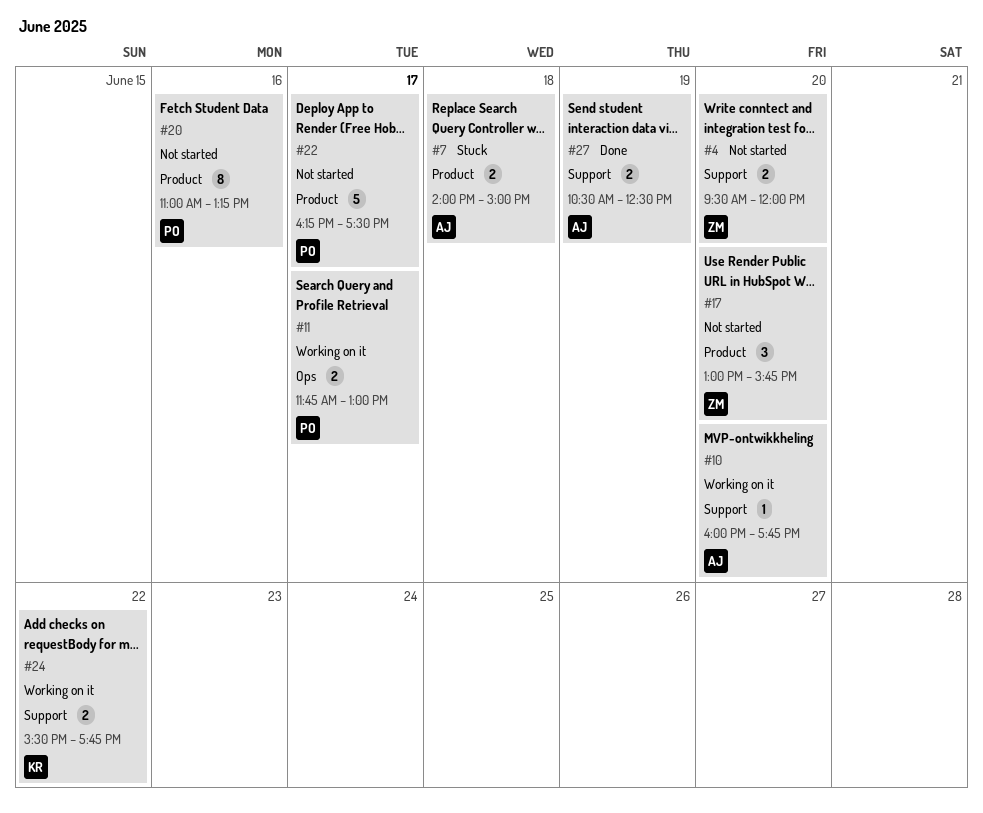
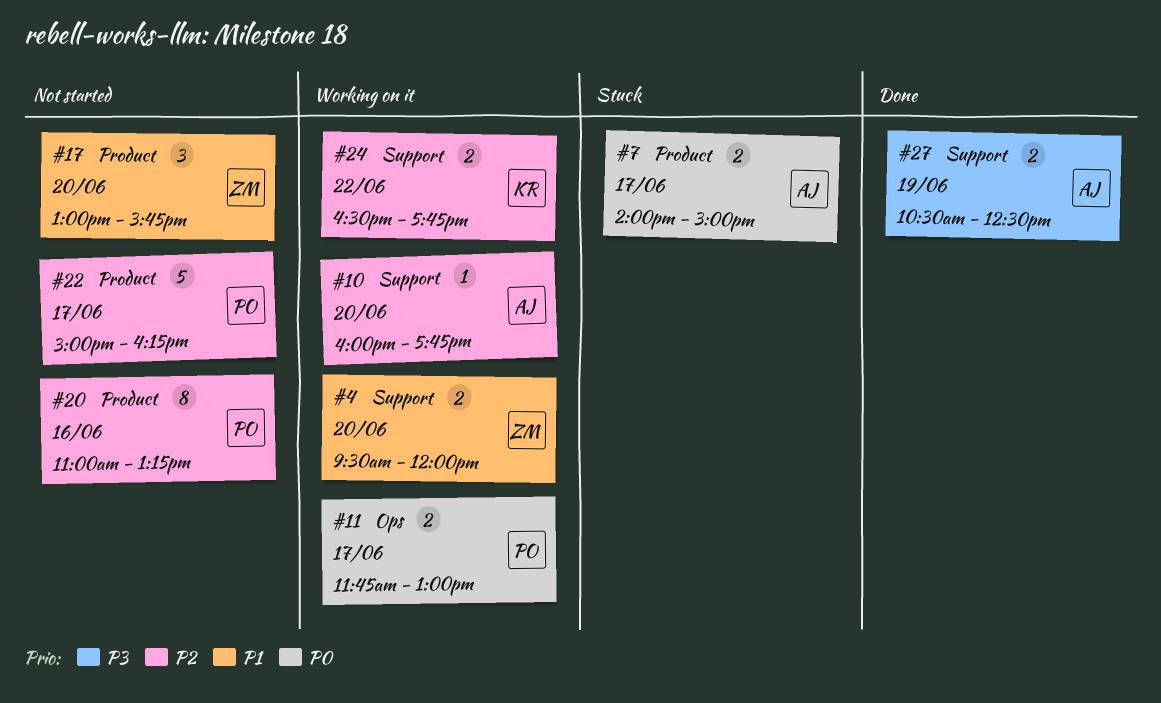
#4, status: Not started -> Working on it
#7, day: Jun 18 -> Jun 17
#22, begins: 16:15 -> 15:00
#22, ends: 17:30 -> 16:15
#24, begins: 15:30 -> 16:30

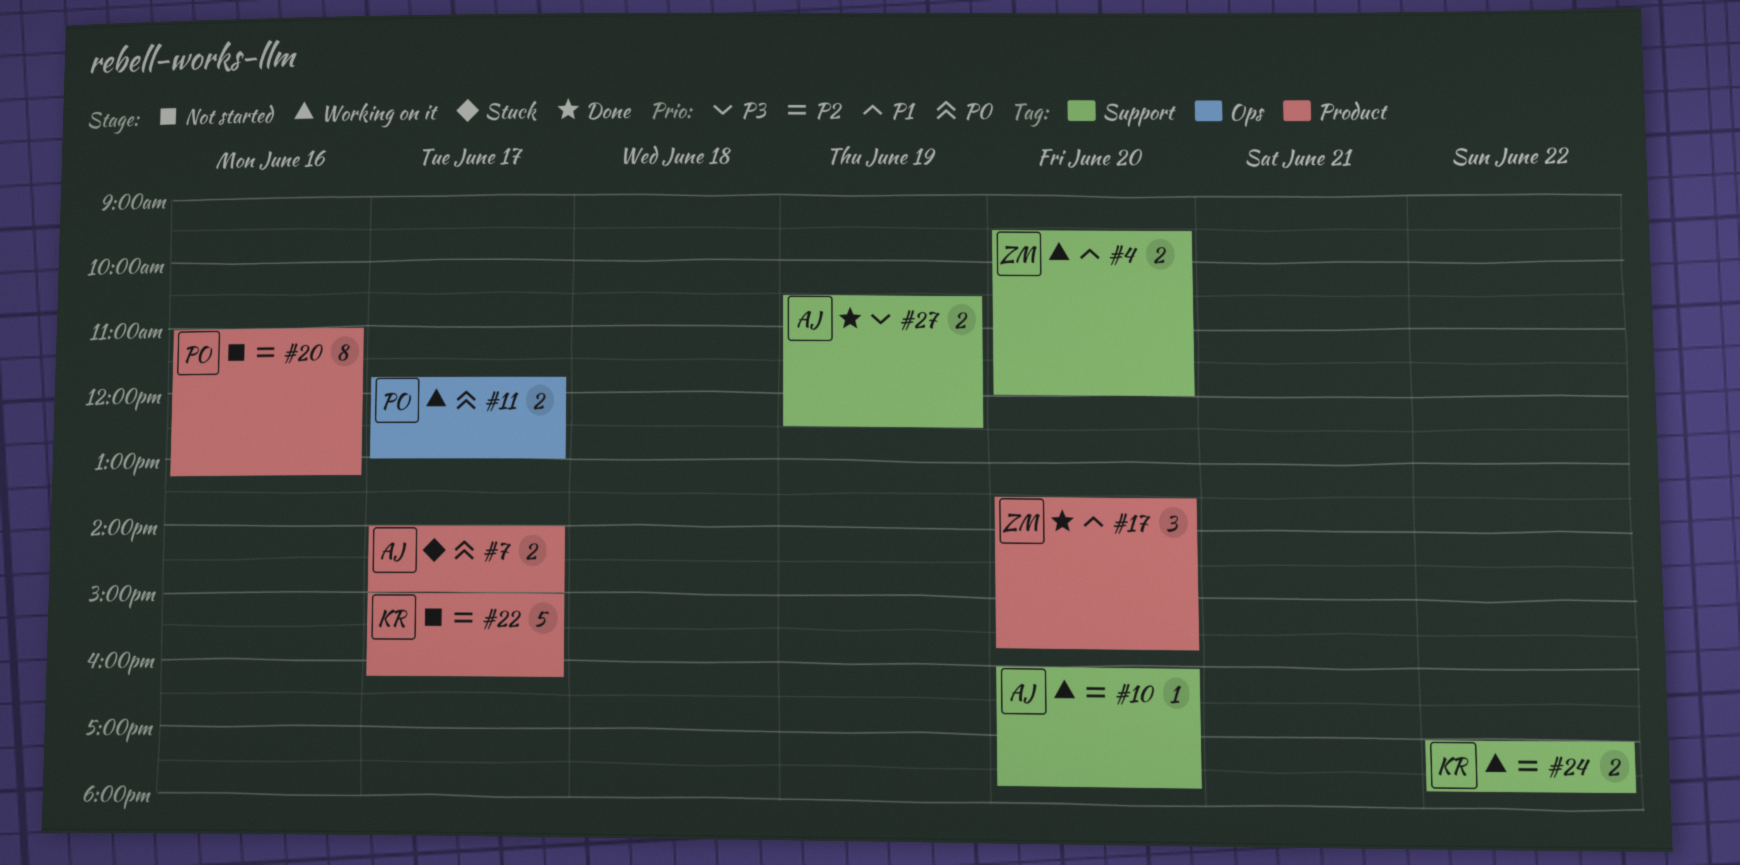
#17, status: Not started -> Done
#17, begins: 13:00 -> 13:30
#22, owner: PO -> KR
#24, begins: 16:30 -> 17:00

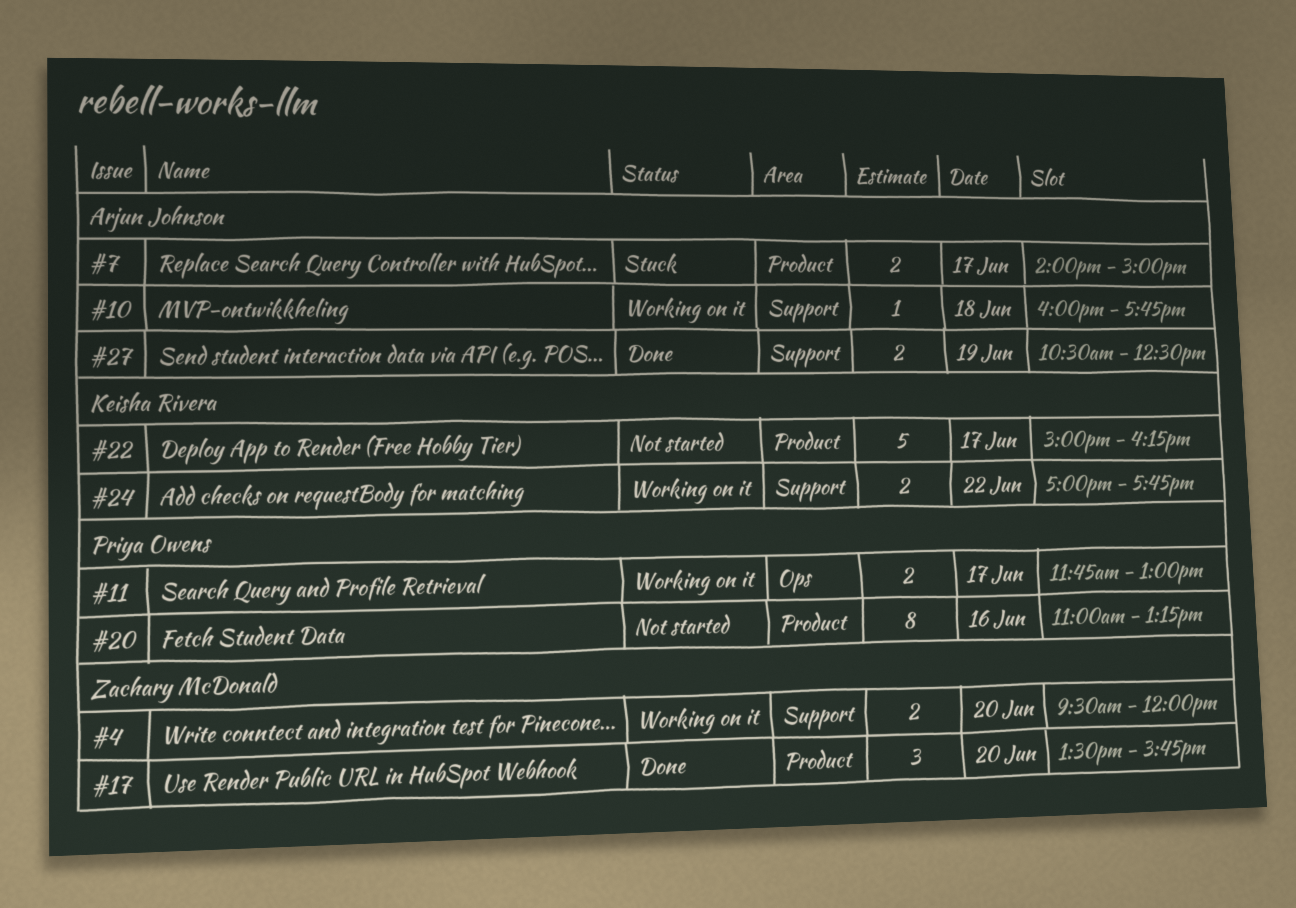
#10, day: Jun 20 -> Jun 18

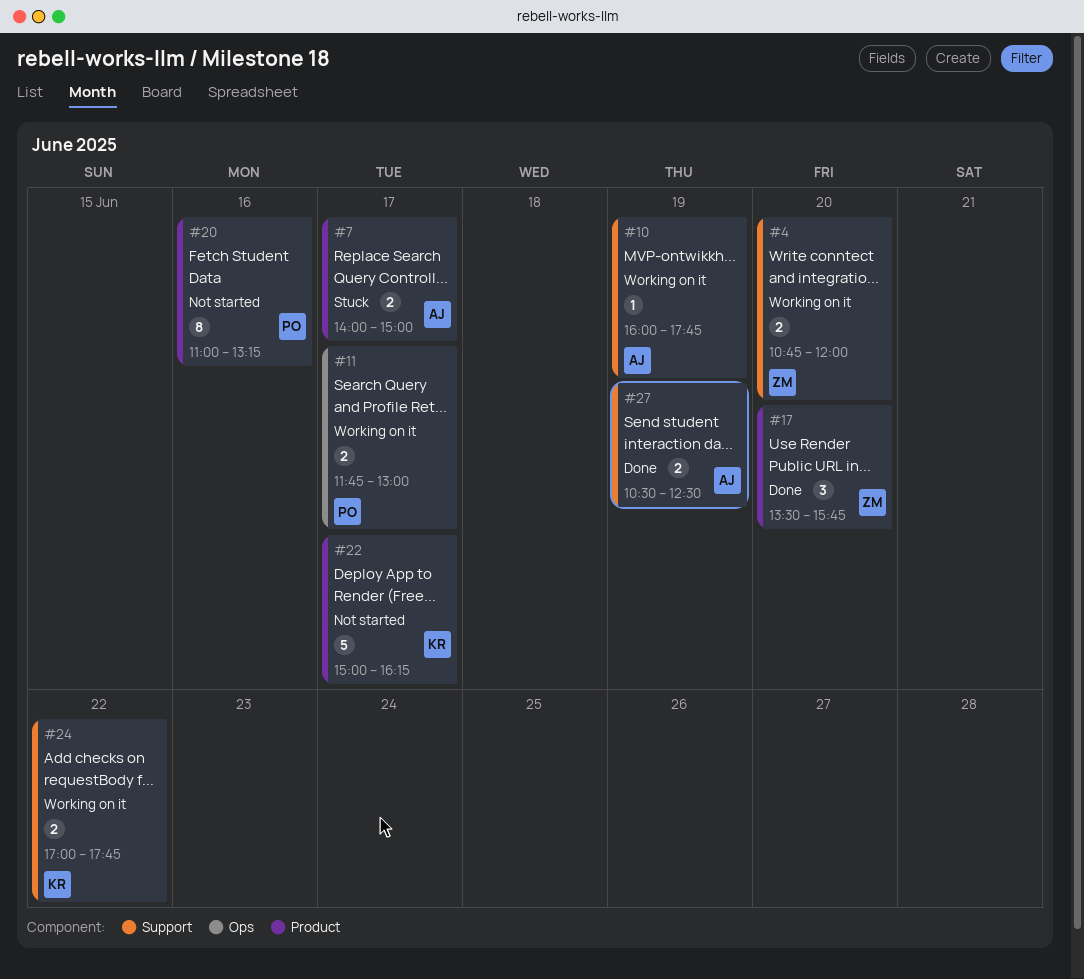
#4, begins: 09:30 -> 10:45
#10, day: Jun 18 -> Jun 19

